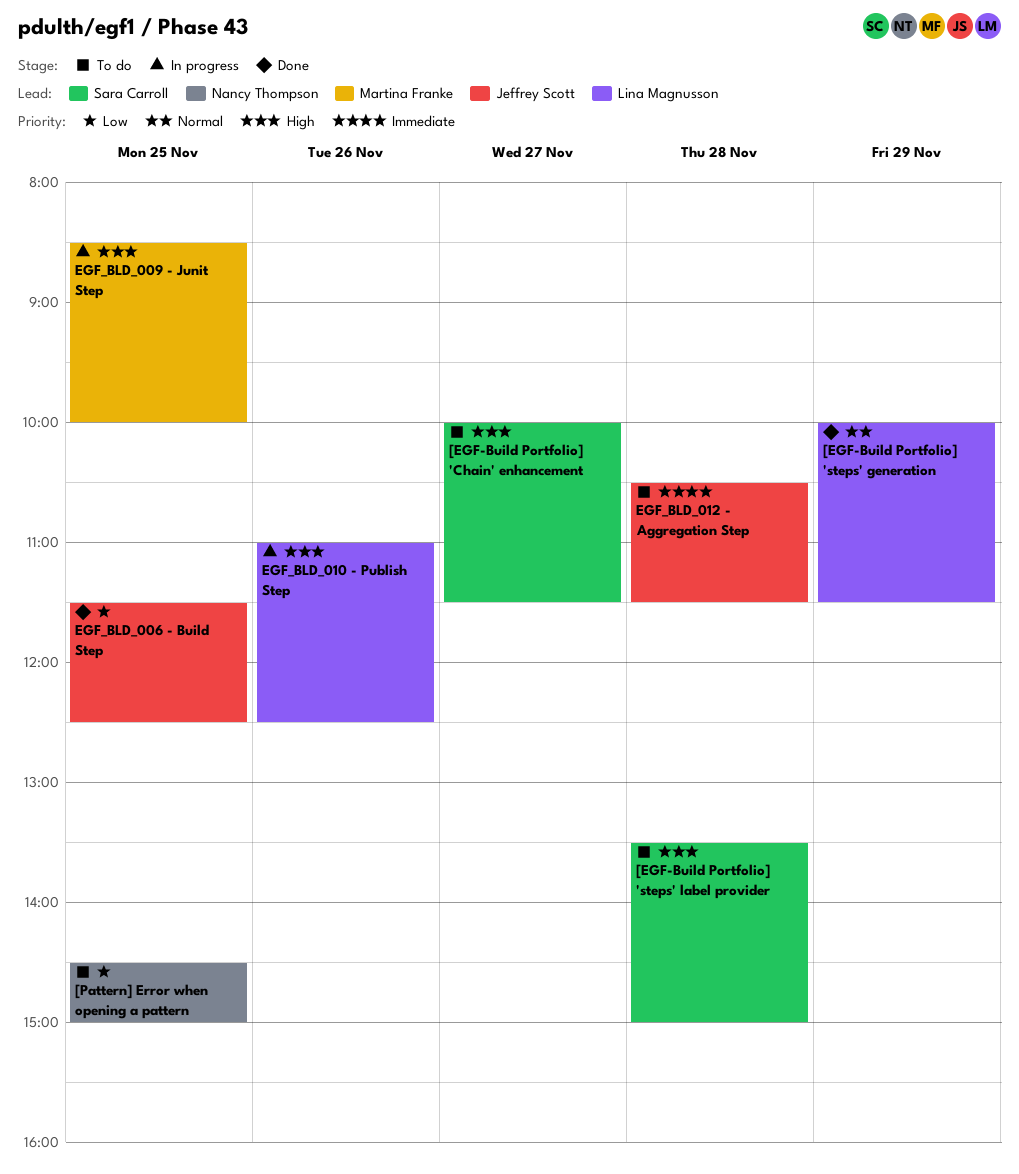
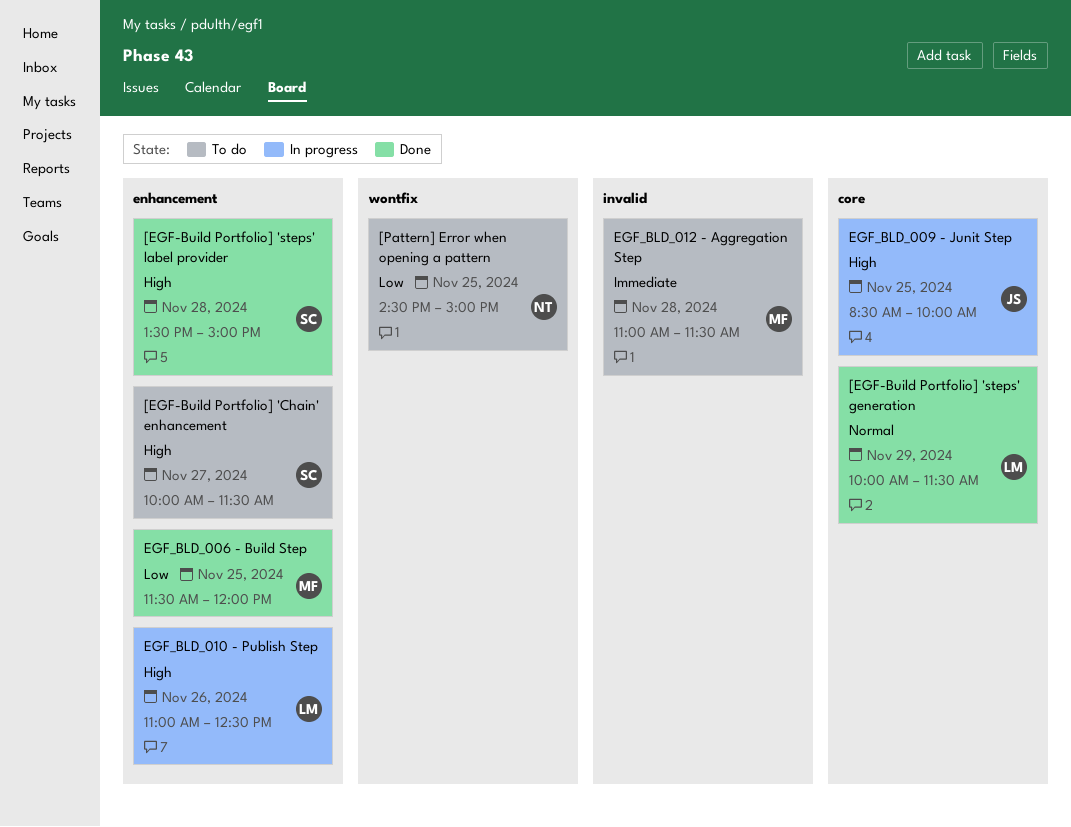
[EGF-Build Portfolio] 'steps' label provider, status: To do -> Done
EGF_BLD_006 - Build Step, owner: Jeffrey Scott -> Martina Franke
EGF_BLD_006 - Build Step, ends: 12:30 -> 12:00
EGF_BLD_009 - Junit Step, owner: Martina Franke -> Jeffrey Scott
EGF_BLD_012 - Aggregation Step, owner: Jeffrey Scott -> Martina Franke
EGF_BLD_012 - Aggregation Step, begins: 10:30 -> 11:00

